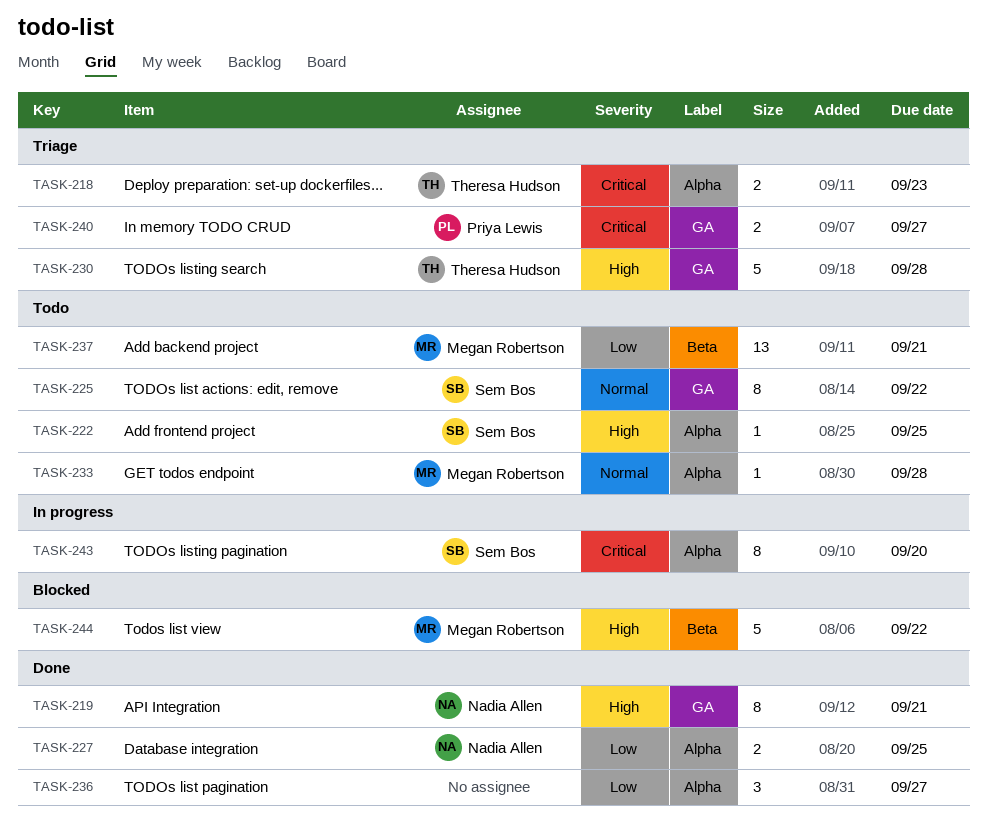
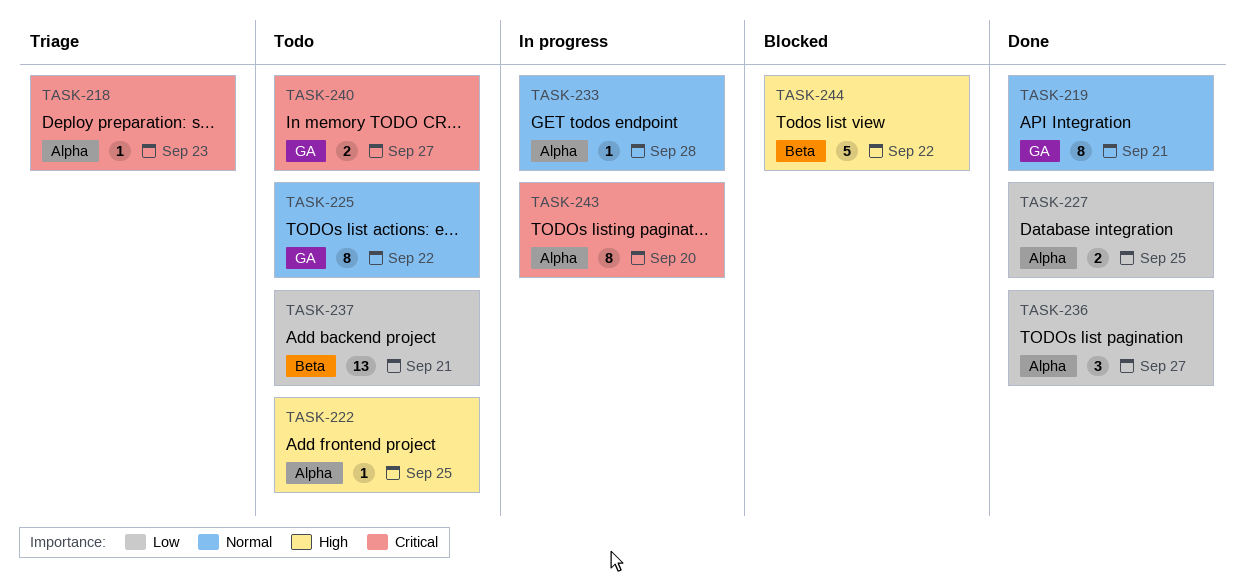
TASK-218, estimate: 2 -> 1
TASK-219, priority: High -> Normal
TASK-230: present -> none
TASK-233, status: Todo -> In progress
TASK-240, status: Triage -> Todo

